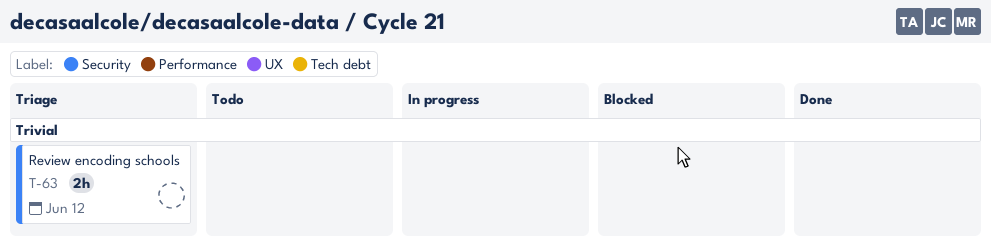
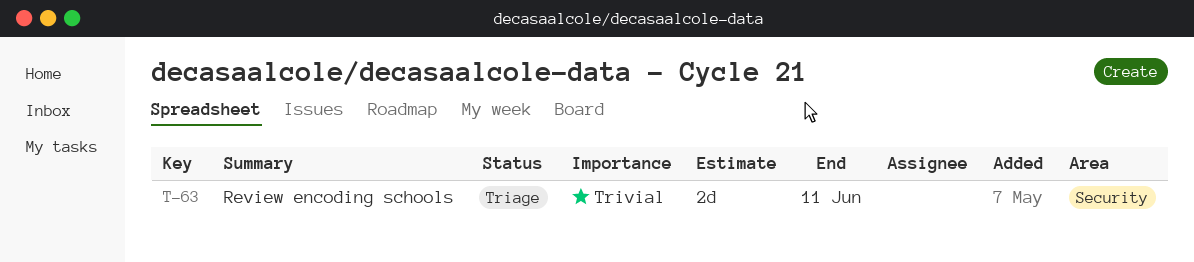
T-63, estimate: 2h -> 2d
T-63, due: Jun 12 -> Jun 11

